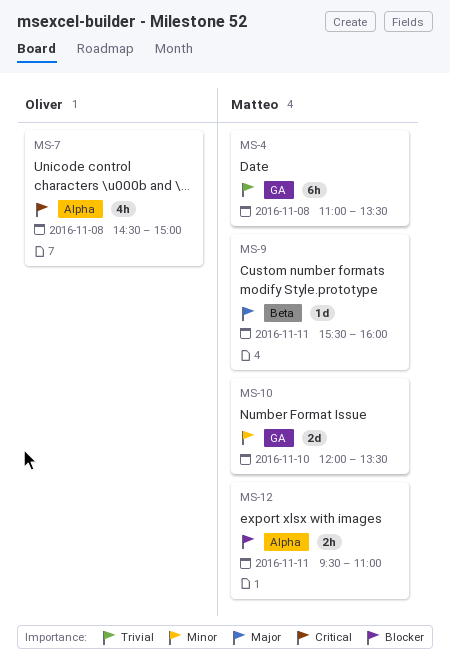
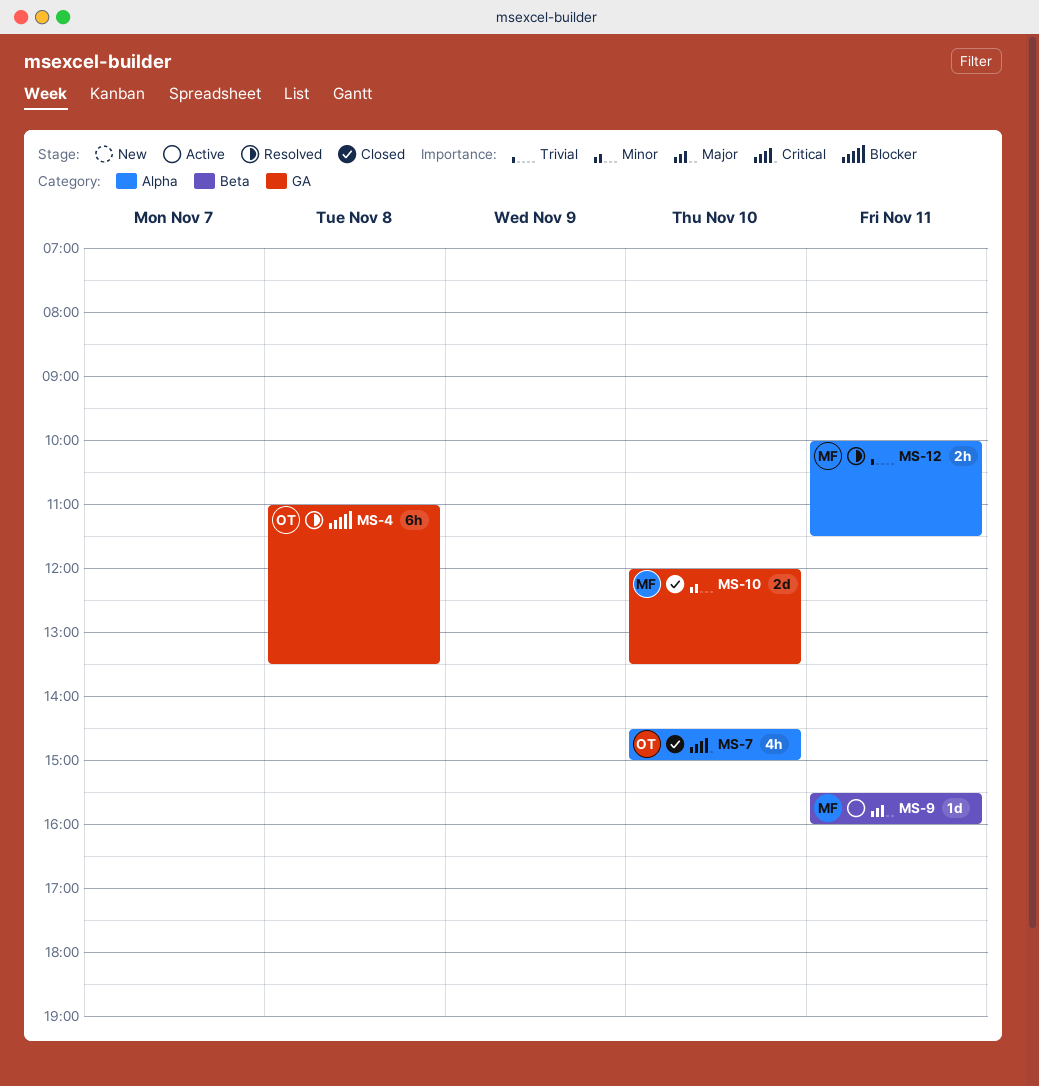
MS-4, owner: Matteo -> Oliver
MS-4, priority: Trivial -> Blocker
MS-7, day: Nov 8 -> Nov 10
MS-12, priority: Blocker -> Trivial
MS-12, begins: 09:30 -> 10:00
MS-12, ends: 11:00 -> 11:30

